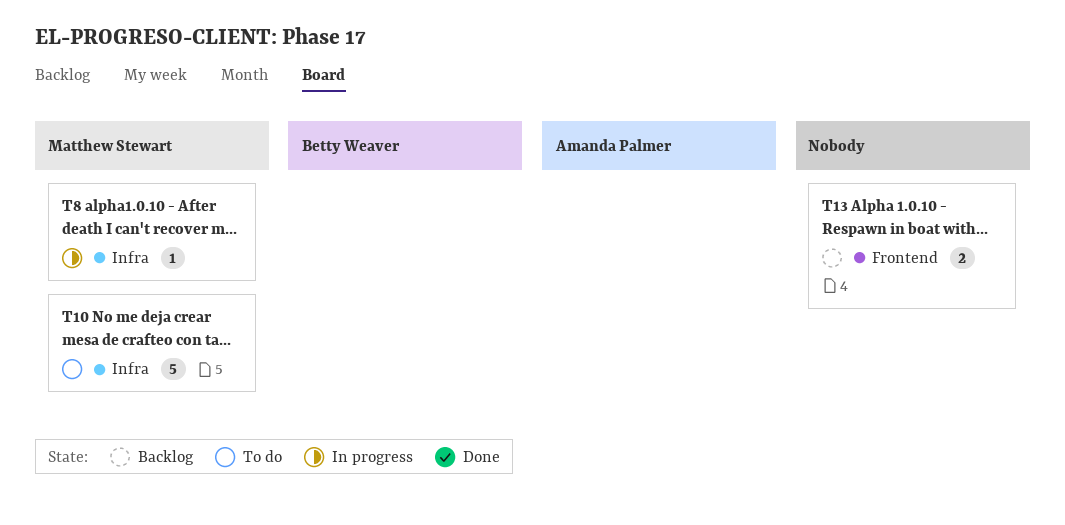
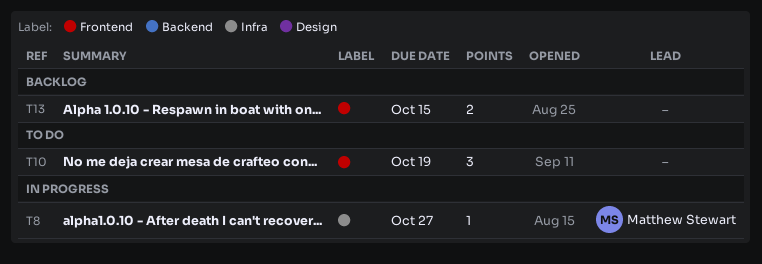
T10, owner: Matthew Stewart -> none
T10, label: Infra -> Frontend
T10, estimate: 5 -> 3

